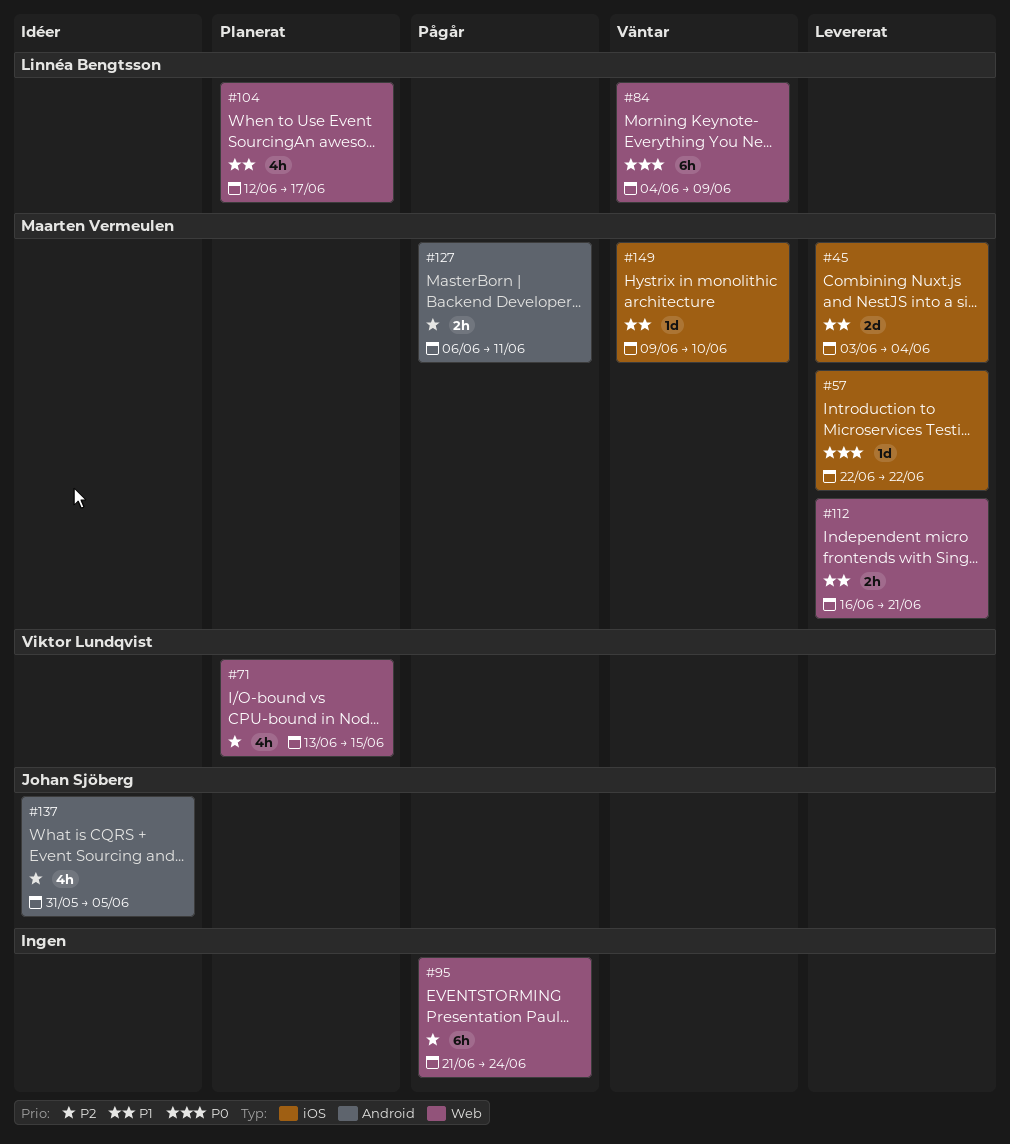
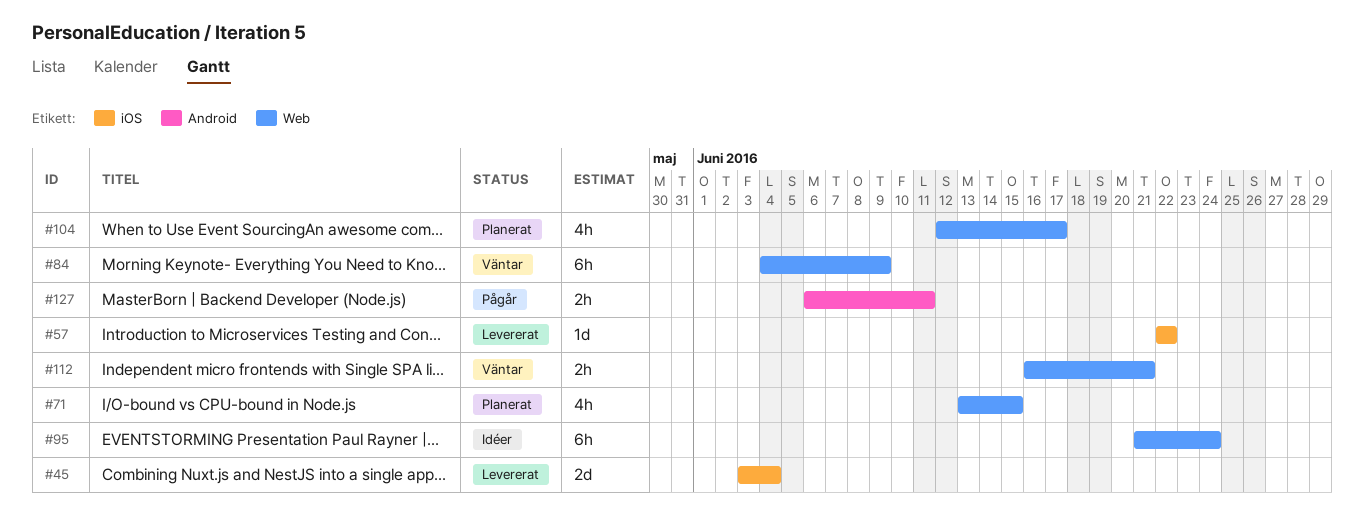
#95, status: Pågår -> Idéer
#112, status: Levererat -> Väntar
#137: present -> none
#149: present -> none

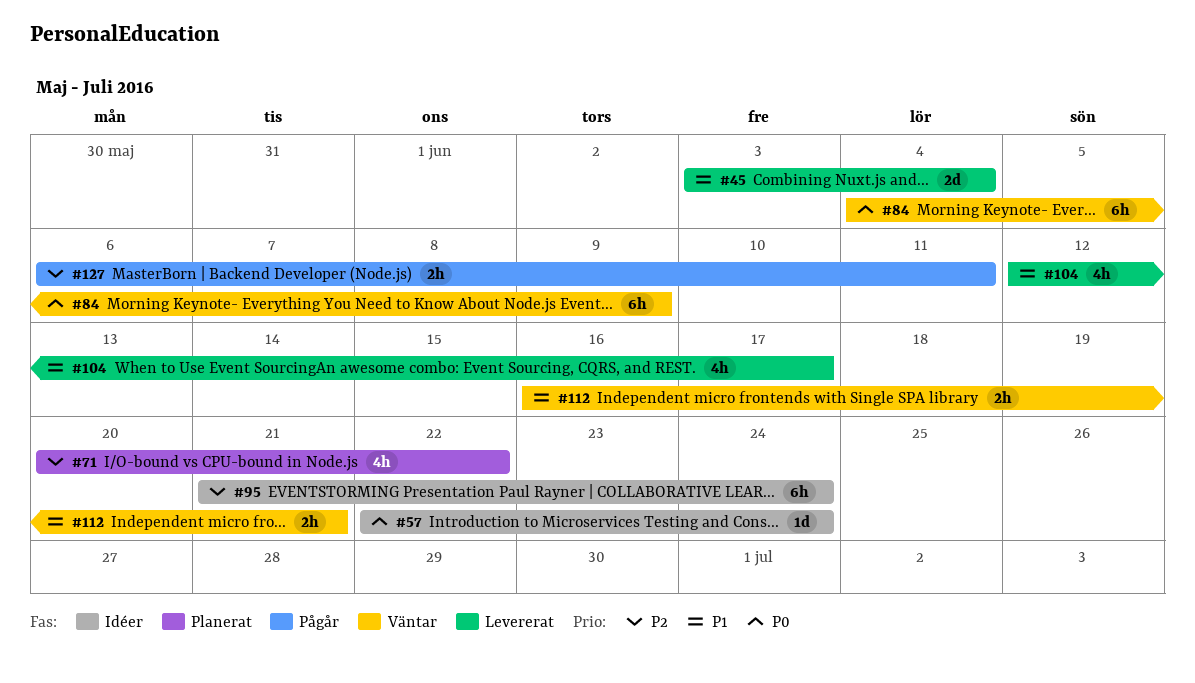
#57, status: Levererat -> Idéer
#57, due: Jun 22 -> Jun 24
#71, start: Jun 13 -> Jun 20
#71, due: Jun 15 -> Jun 22
#104, status: Planerat -> Levererat

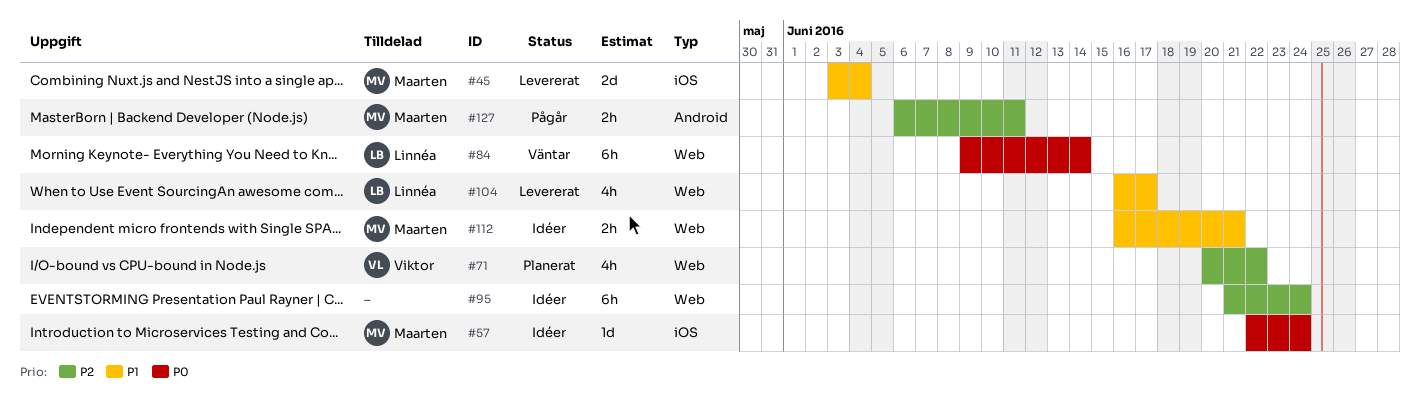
#84, start: Jun 4 -> Jun 9
#84, due: Jun 9 -> Jun 14
#104, start: Jun 12 -> Jun 16
#112, status: Väntar -> Idéer

